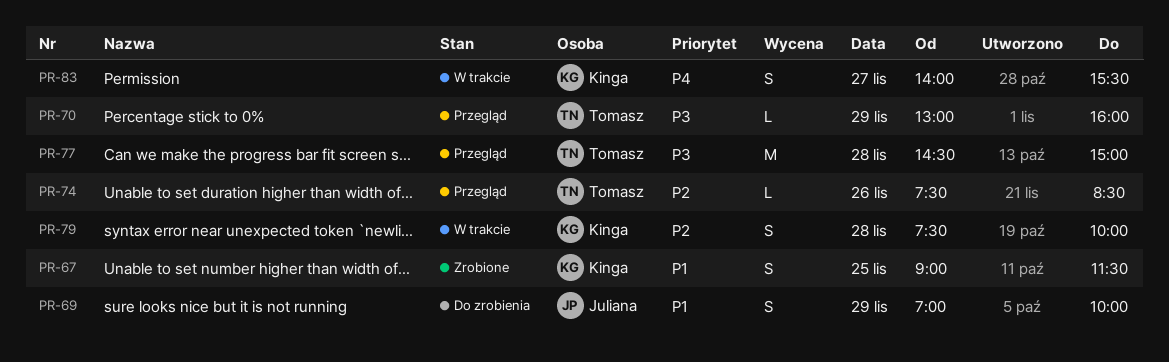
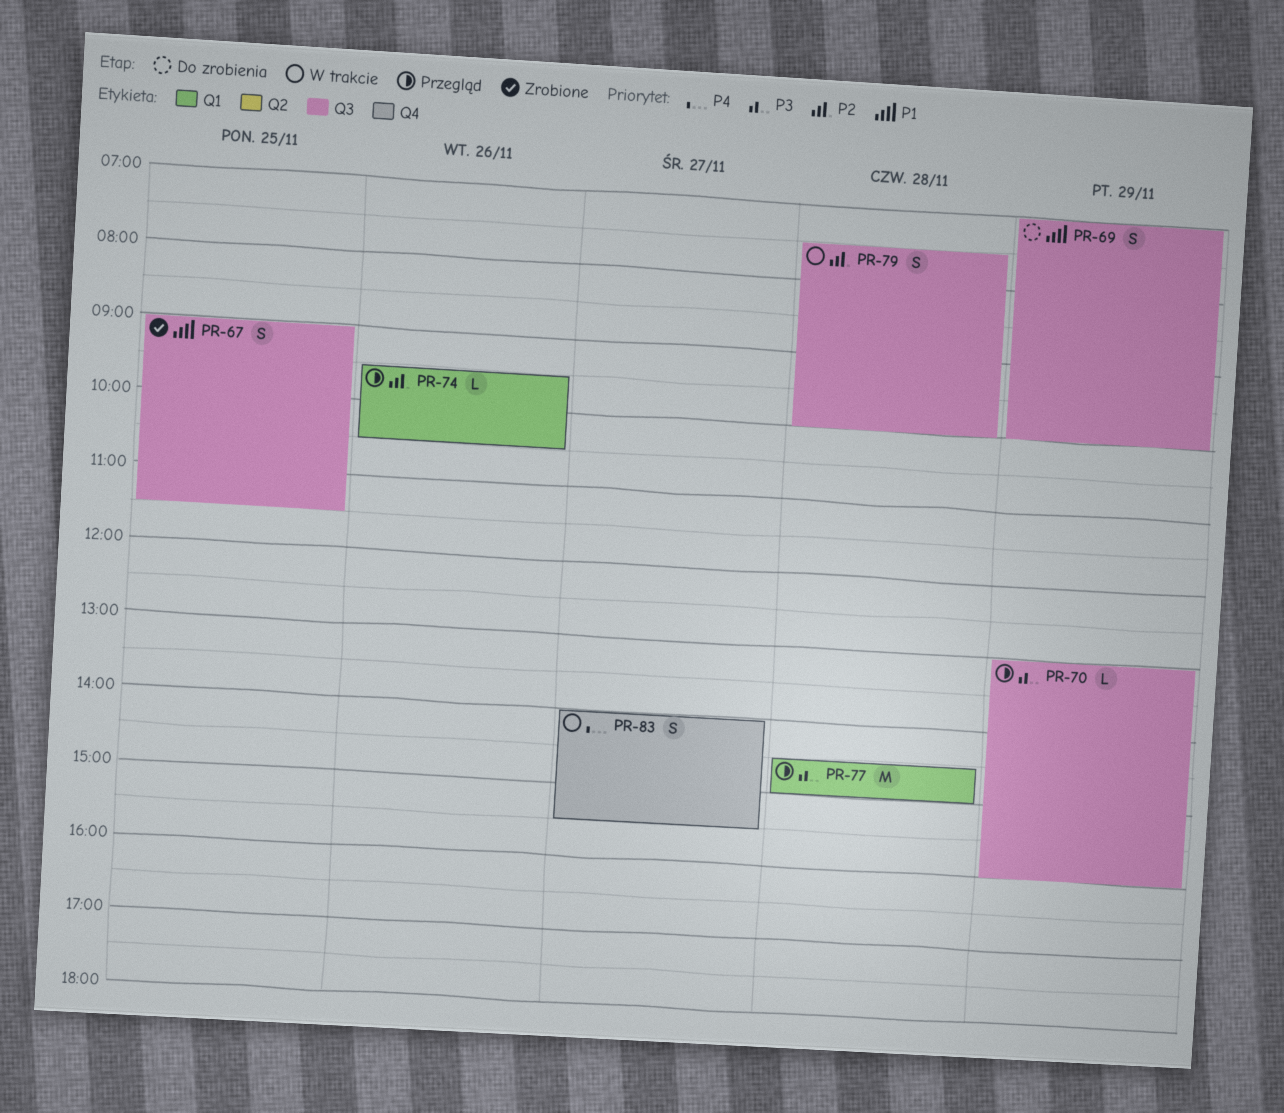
PR-74, begins: 07:30 -> 09:30
PR-74, ends: 08:30 -> 10:30

